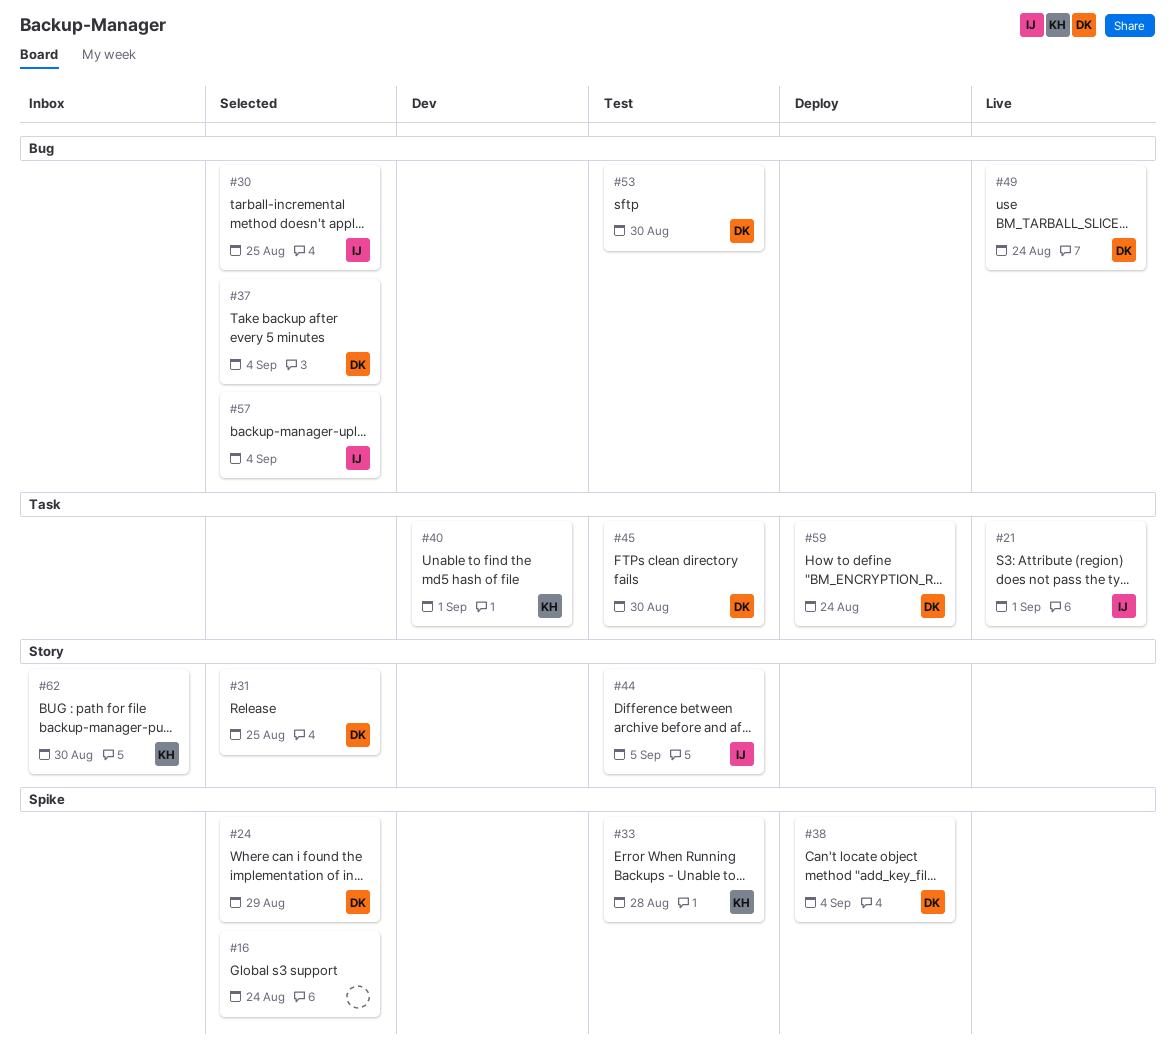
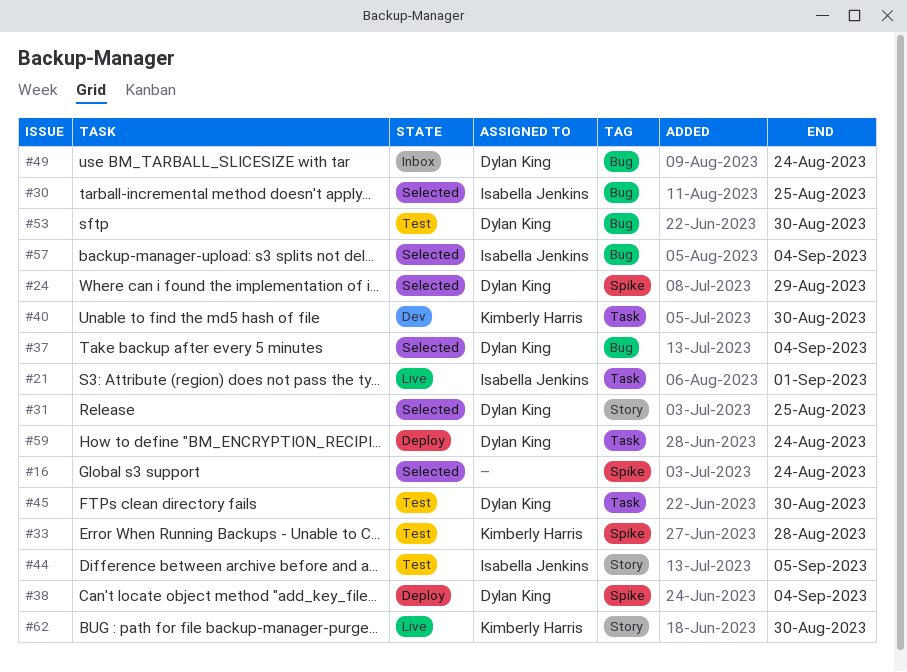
#40, due: Sep 1 -> Aug 30
#49, status: Live -> Inbox
#62, status: Inbox -> Live

